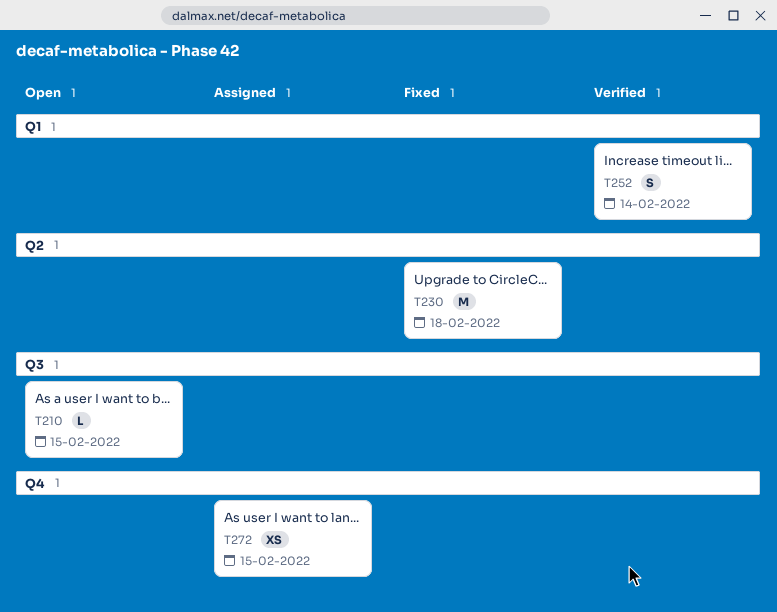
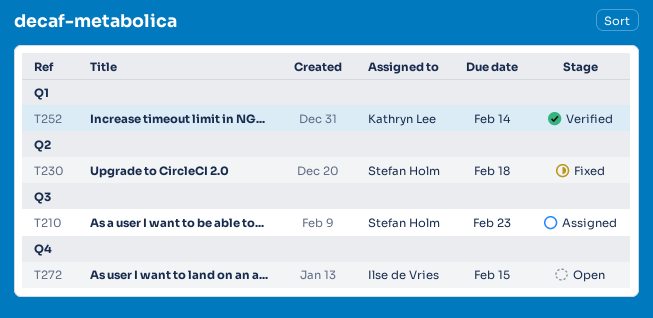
T210, status: Open -> Assigned
T210, due: Feb 15 -> Feb 23
T272, status: Assigned -> Open

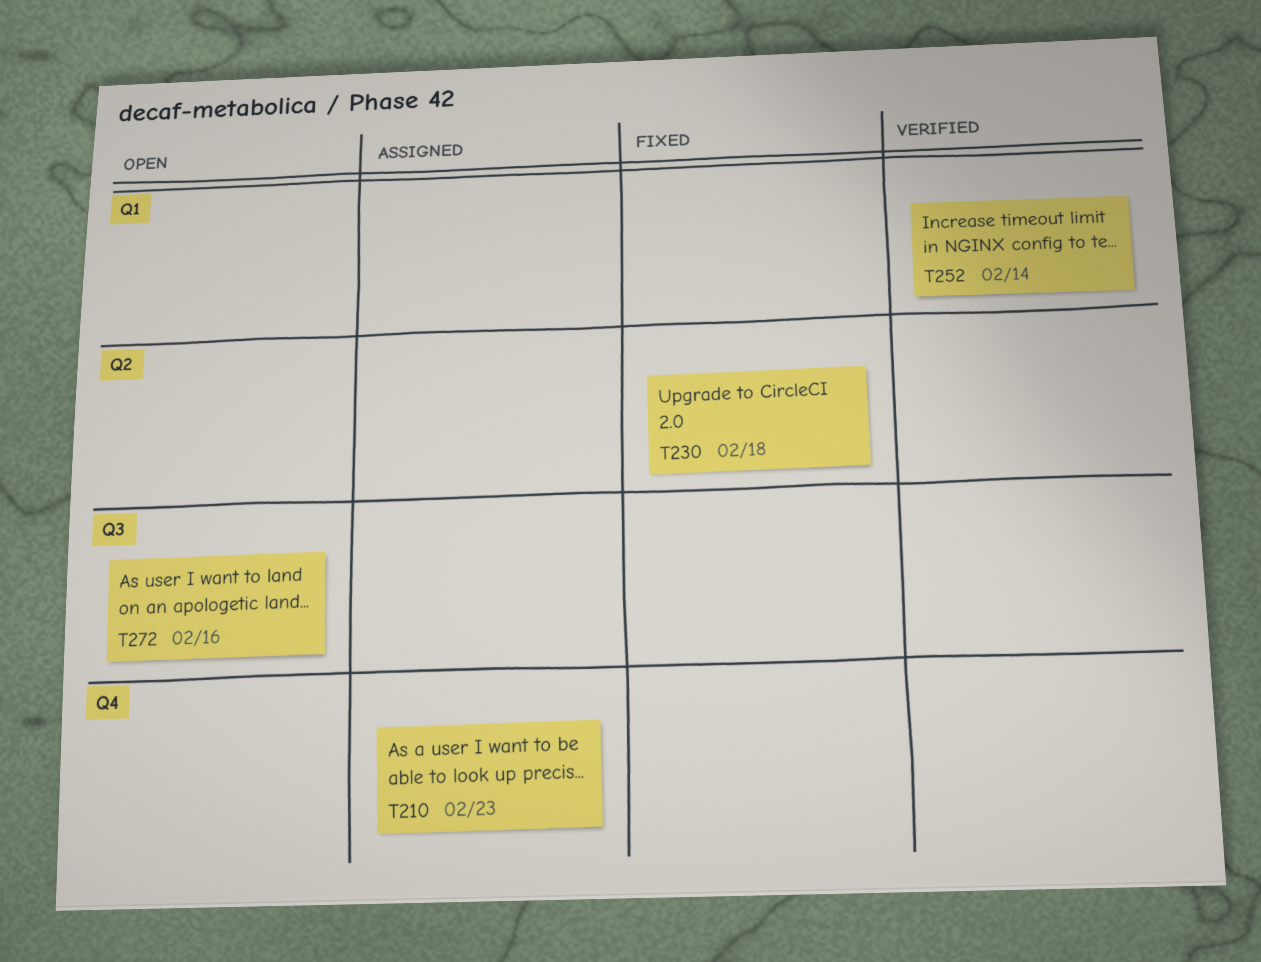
T210, label: Q3 -> Q4
T272, label: Q4 -> Q3
T272, due: Feb 15 -> Feb 16

